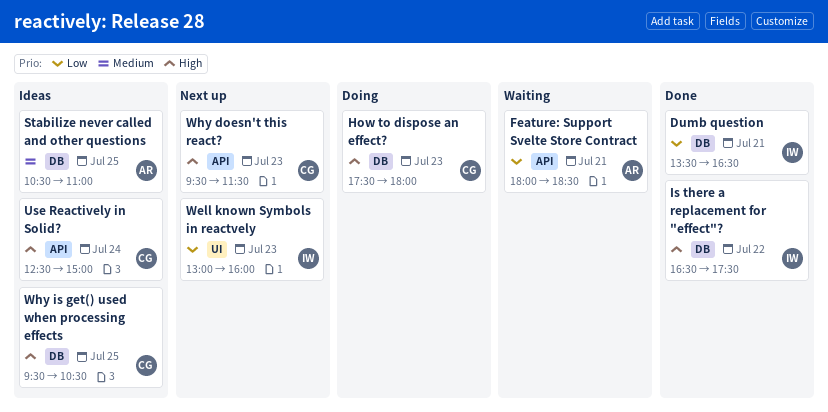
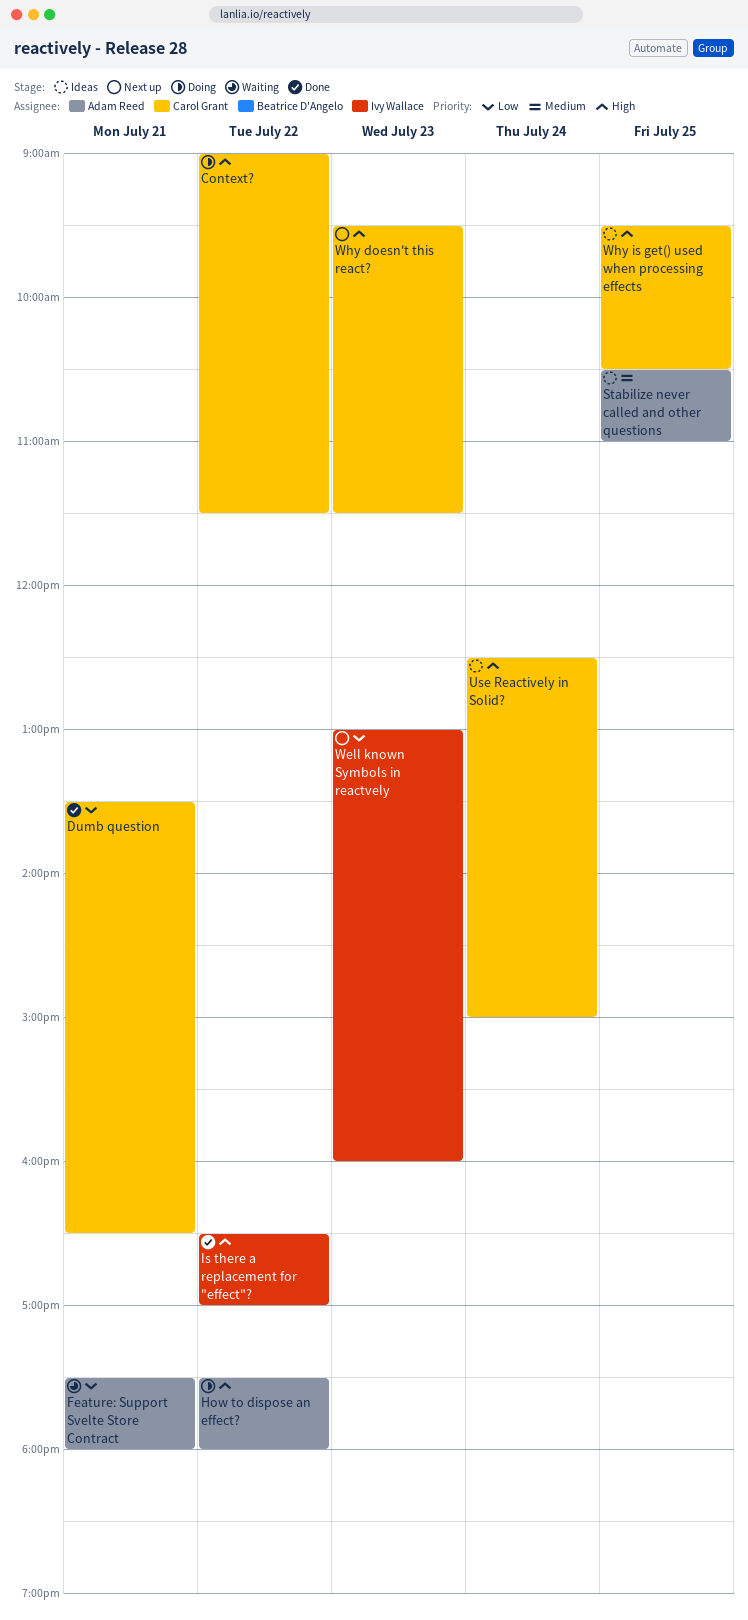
Context?: none -> present
Dumb question, owner: Ivy Wallace -> Carol Grant
Feature: Support Svelte Store Contract, begins: 18:00 -> 17:30
Feature: Support Svelte Store Contract, ends: 18:30 -> 18:00
How to dispose an effect?, owner: Carol Grant -> Adam Reed
How to dispose an effect?, day: Jul 23 -> Jul 22
Is there a replacement for "effect"?, ends: 17:30 -> 17:00

